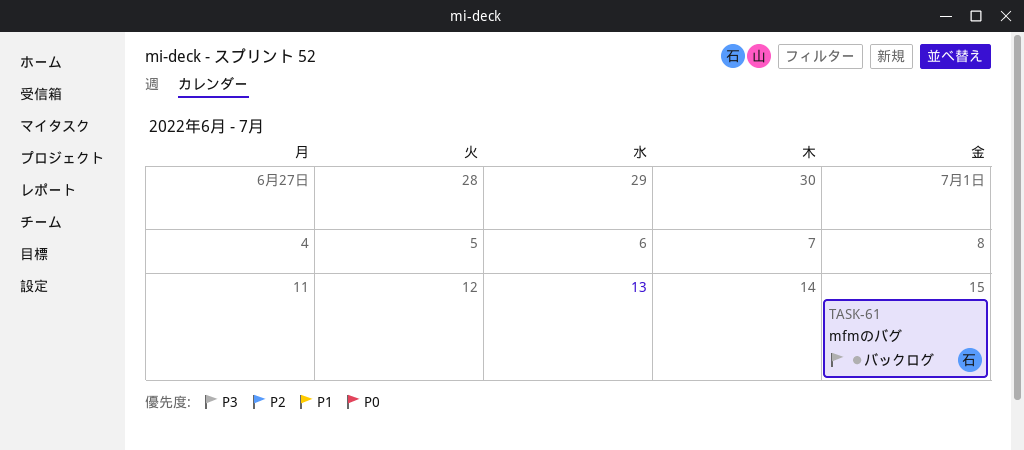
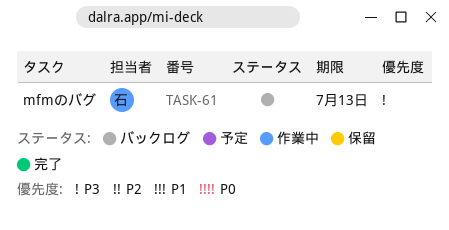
TASK-61, due: Jul 15 -> Jul 13

